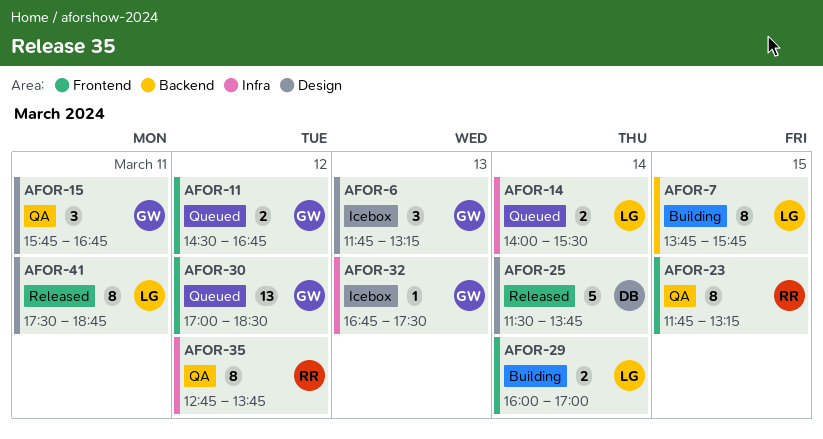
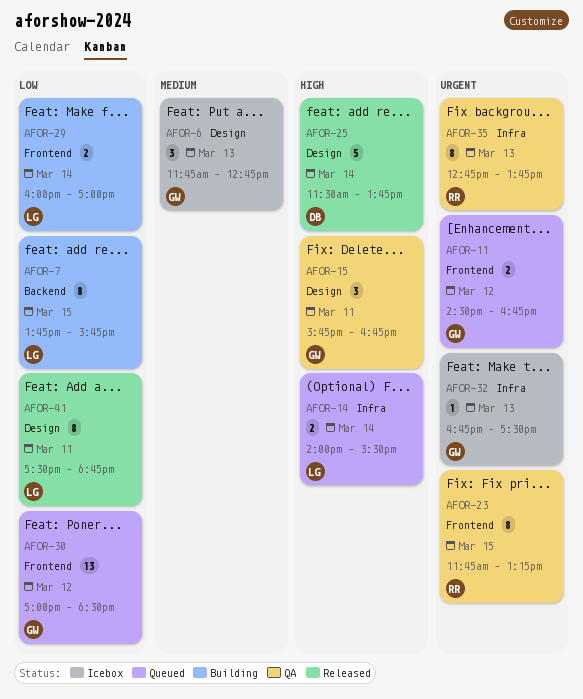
AFOR-6, ends: 13:15 -> 12:45
AFOR-35, day: Mar 12 -> Mar 13

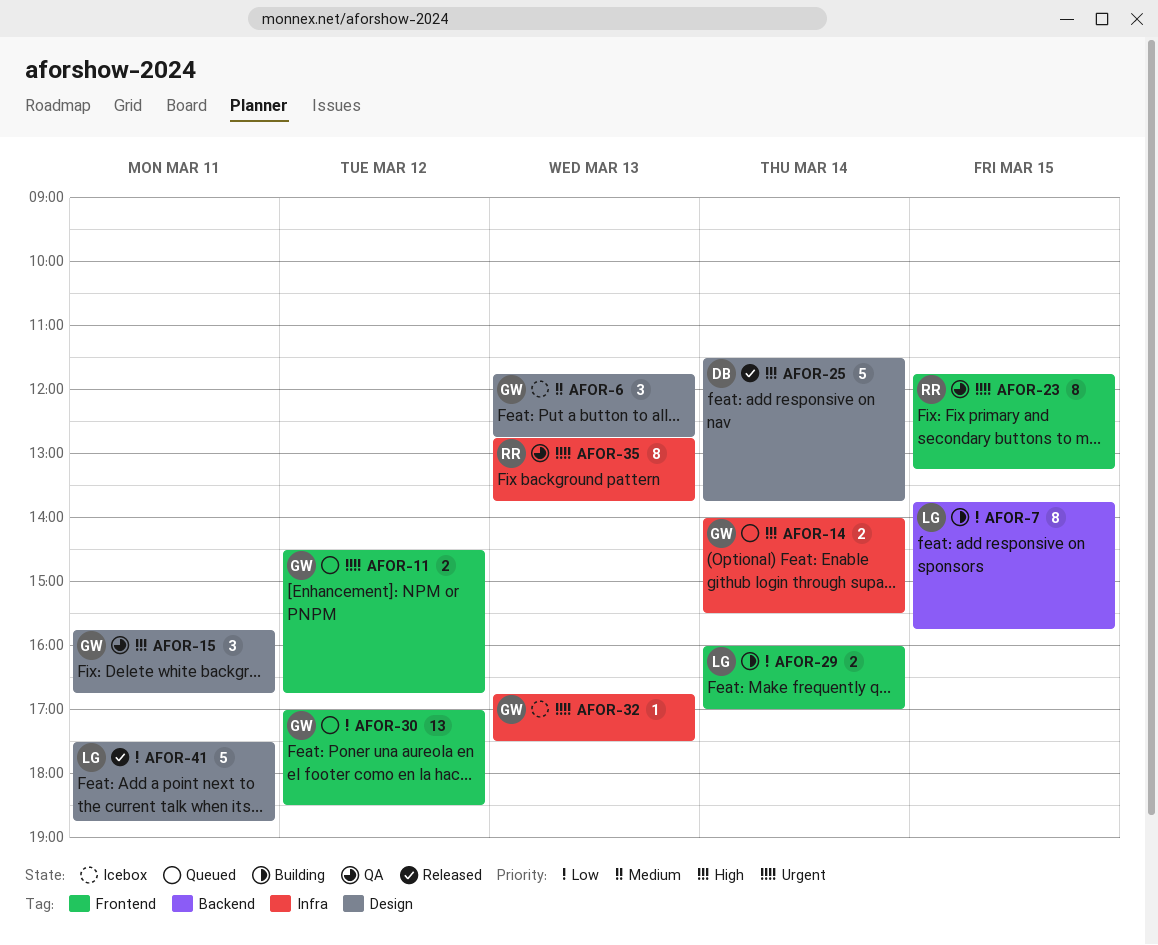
AFOR-14, owner: LG -> GW
AFOR-41, estimate: 8 -> 5

